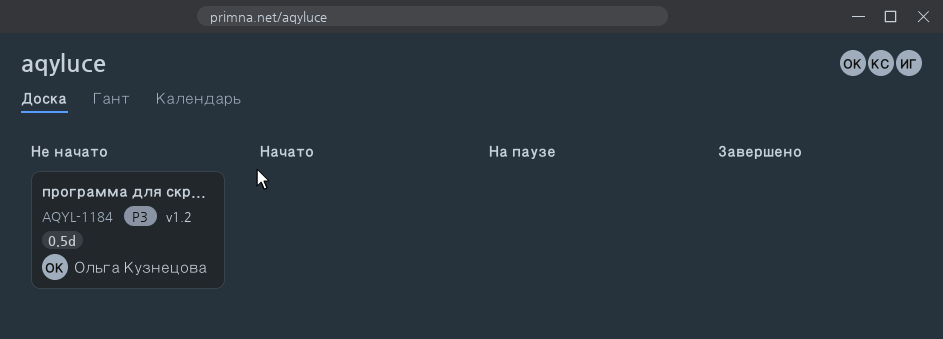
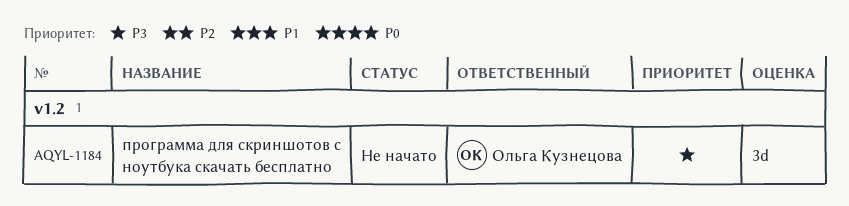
AQYL-1184, estimate: 0.5d -> 3d

